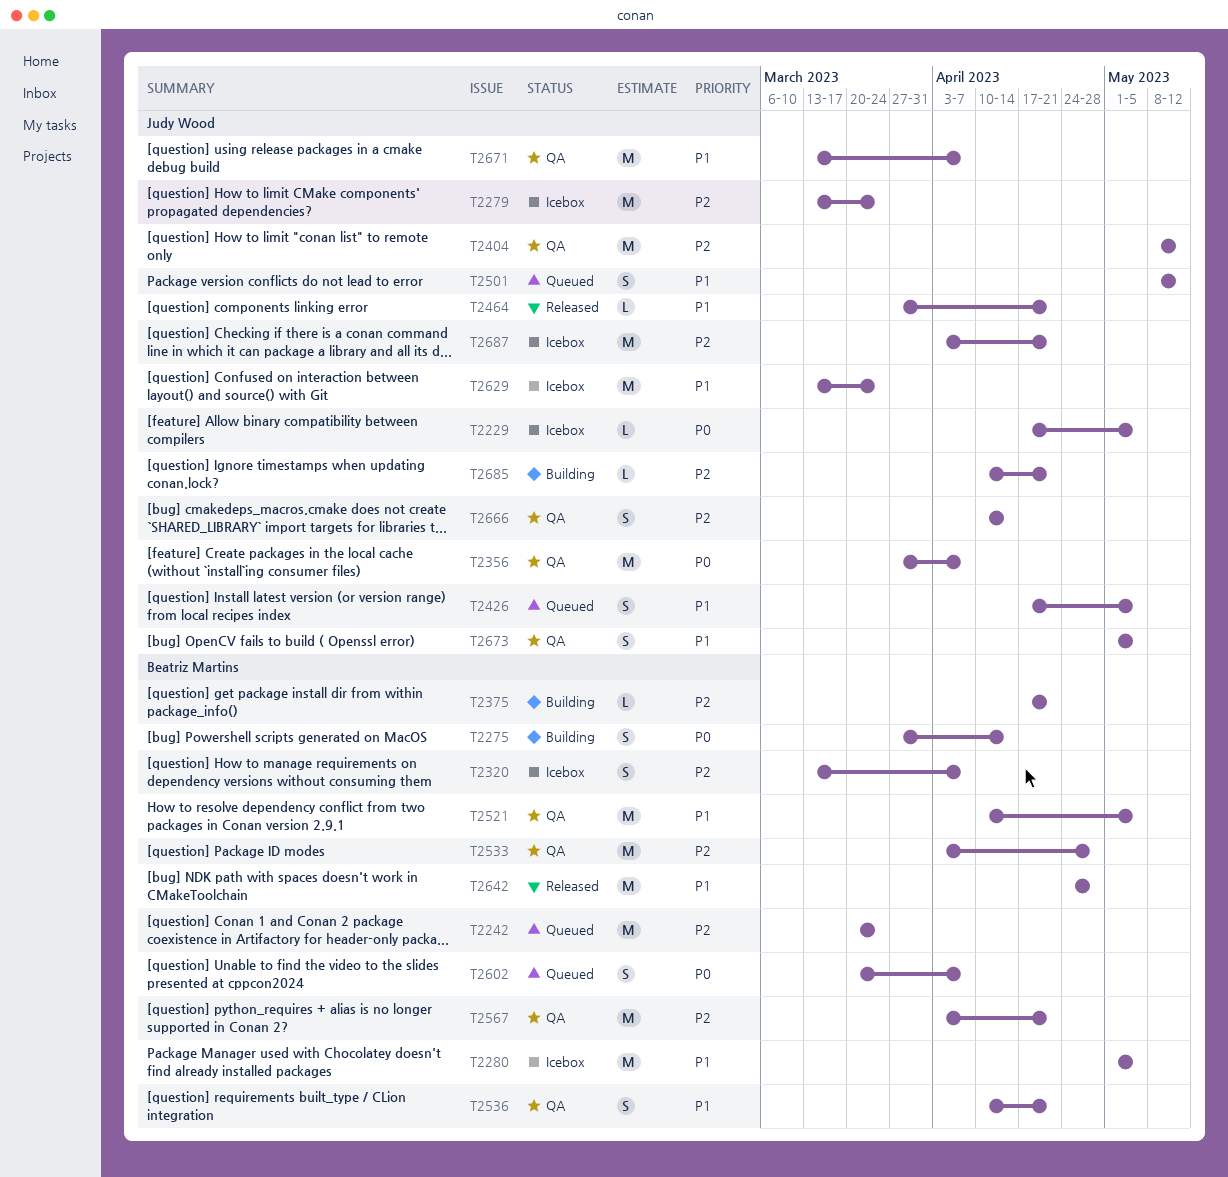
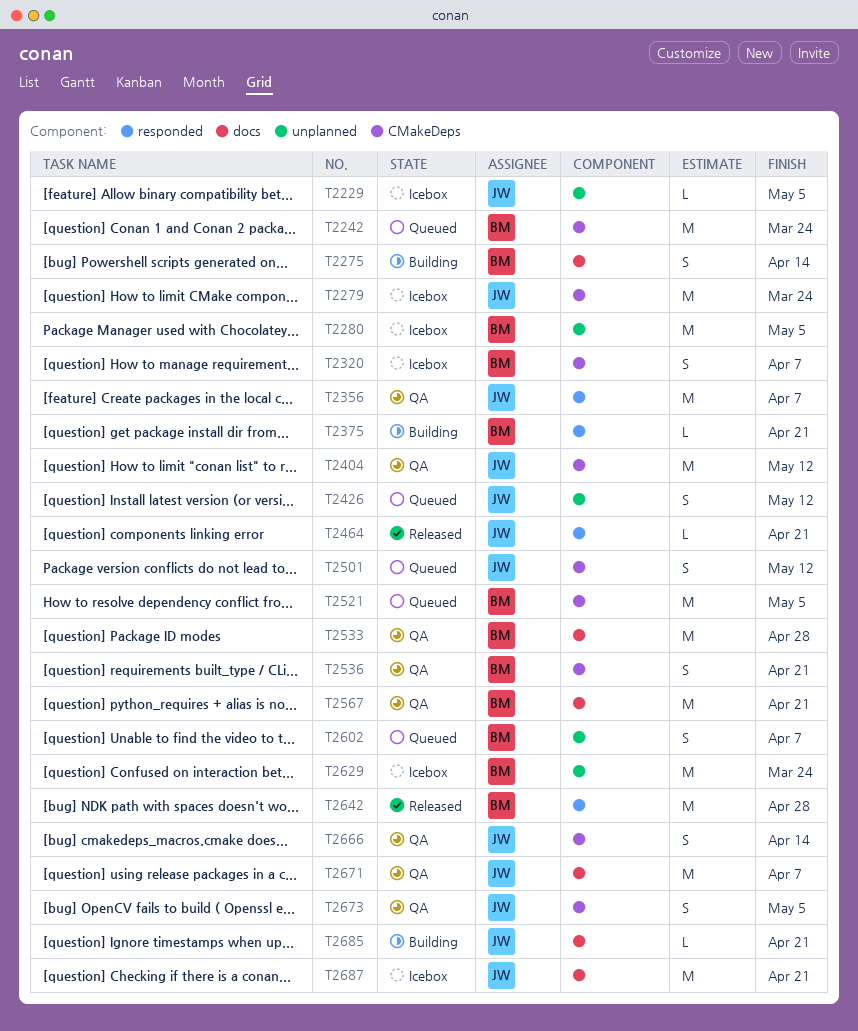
T2426, due: May 5 -> May 12
T2521, status: QA -> Queued
T2629, owner: Judy Wood -> Beatriz Martins

